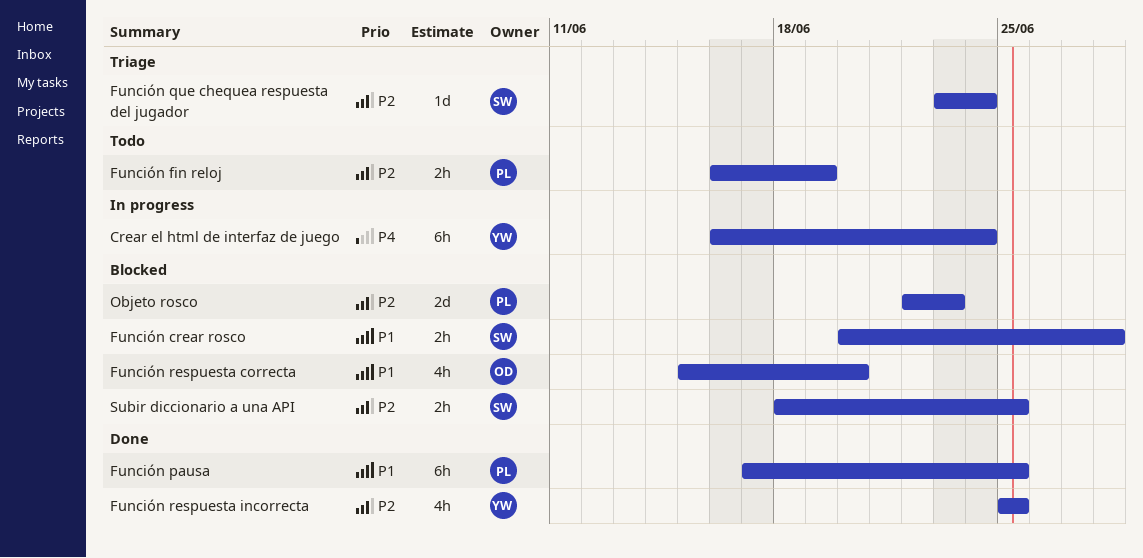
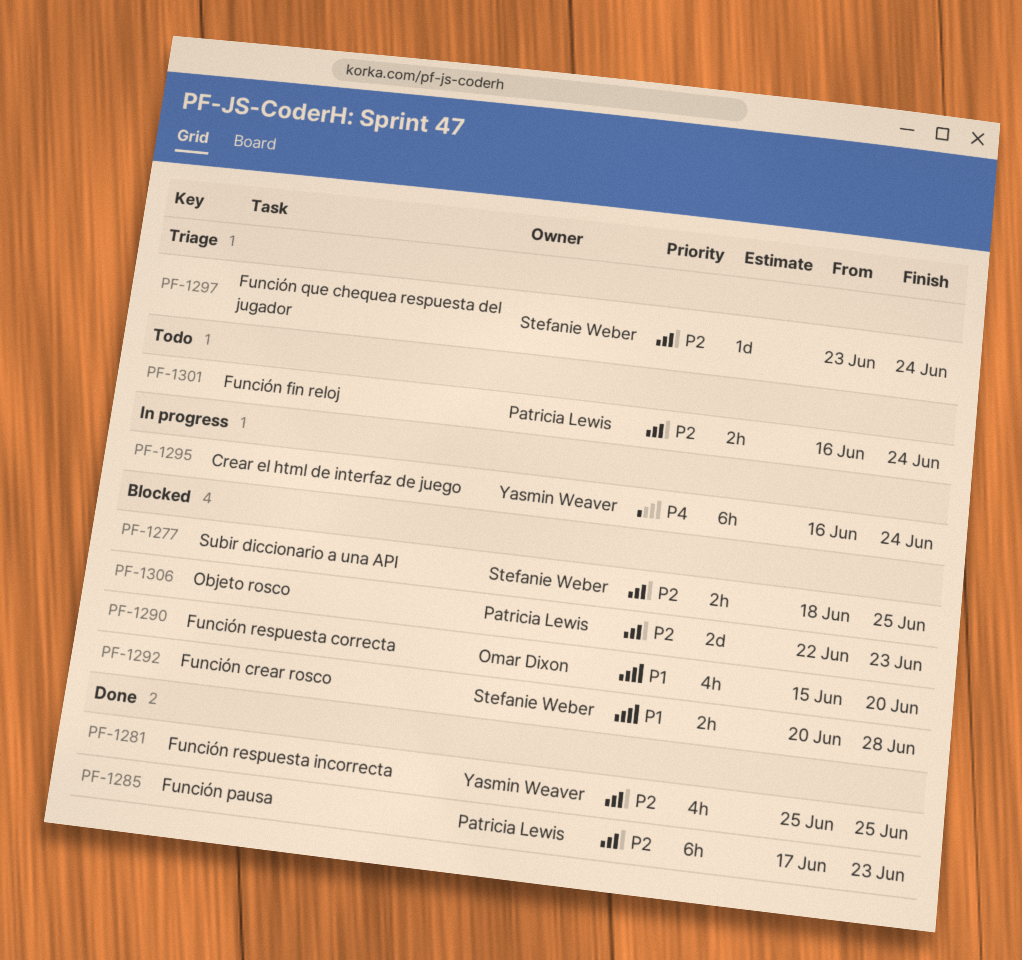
Función fin reloj, due: Jun 19 -> Jun 24
Función pausa, priority: P1 -> P2
Función pausa, due: Jun 25 -> Jun 23

